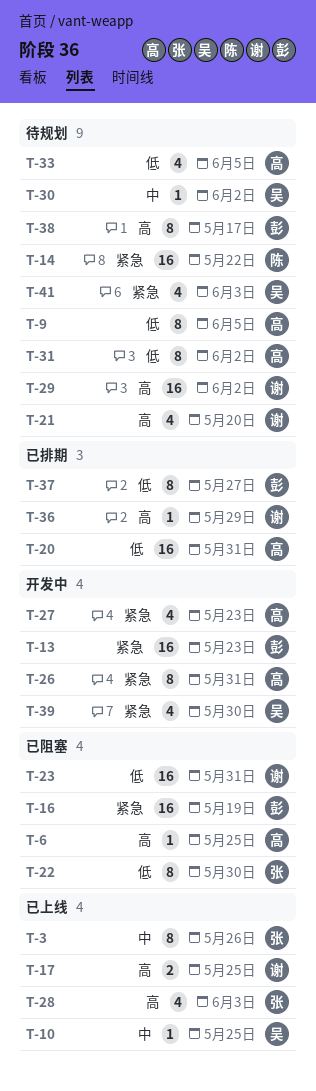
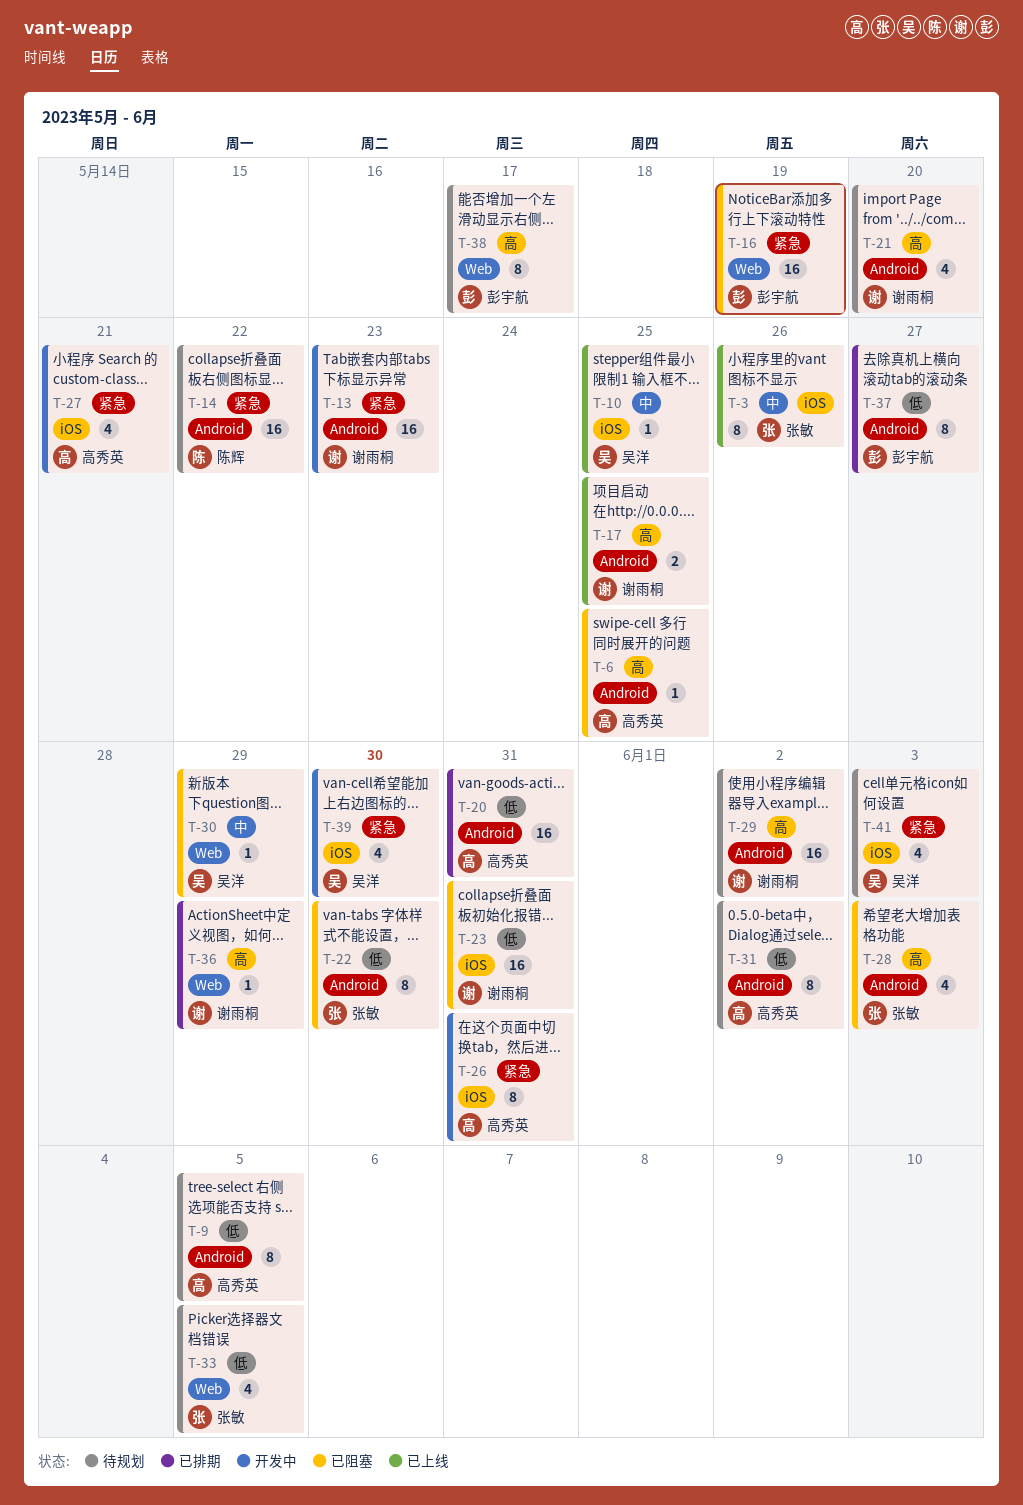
T-13, owner: 彭宇航 -> 谢雨桐
T-27, due: May 23 -> May 21
T-28, status: 已上线 -> 已阻塞
T-30, status: 待规划 -> 已阻塞
T-30, due: Jun 2 -> May 29
T-33, owner: 高秀英 -> 张敏

